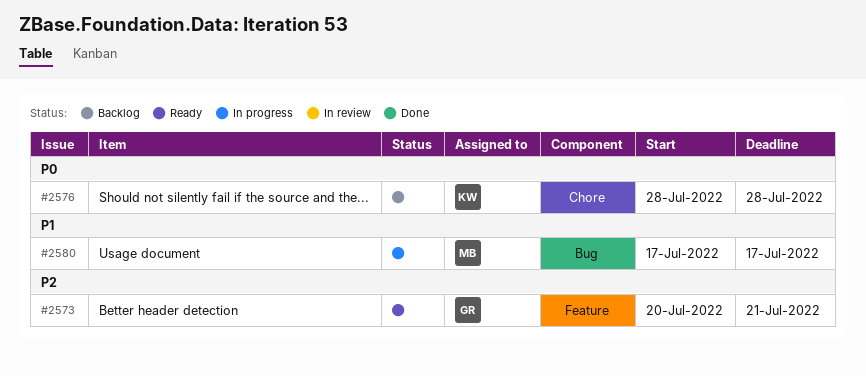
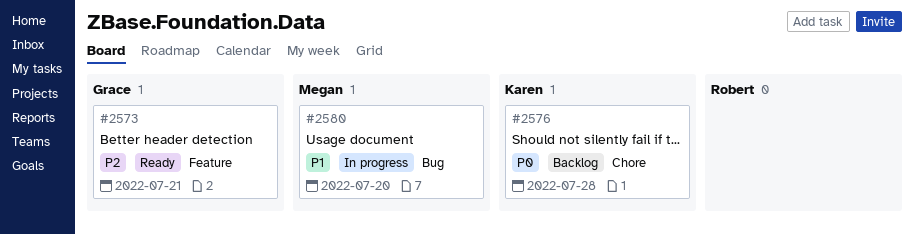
#2580, due: Jul 17 -> Jul 20

